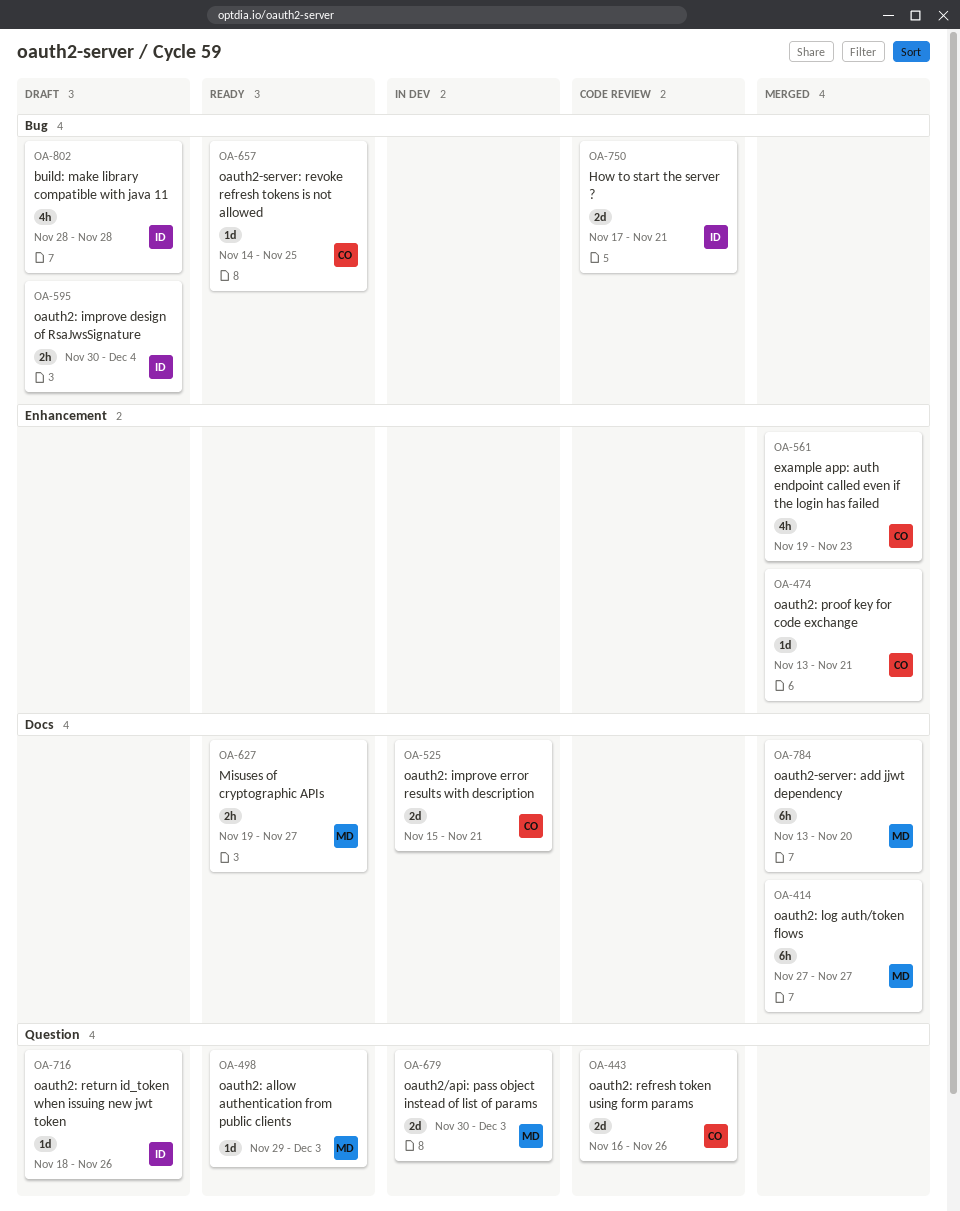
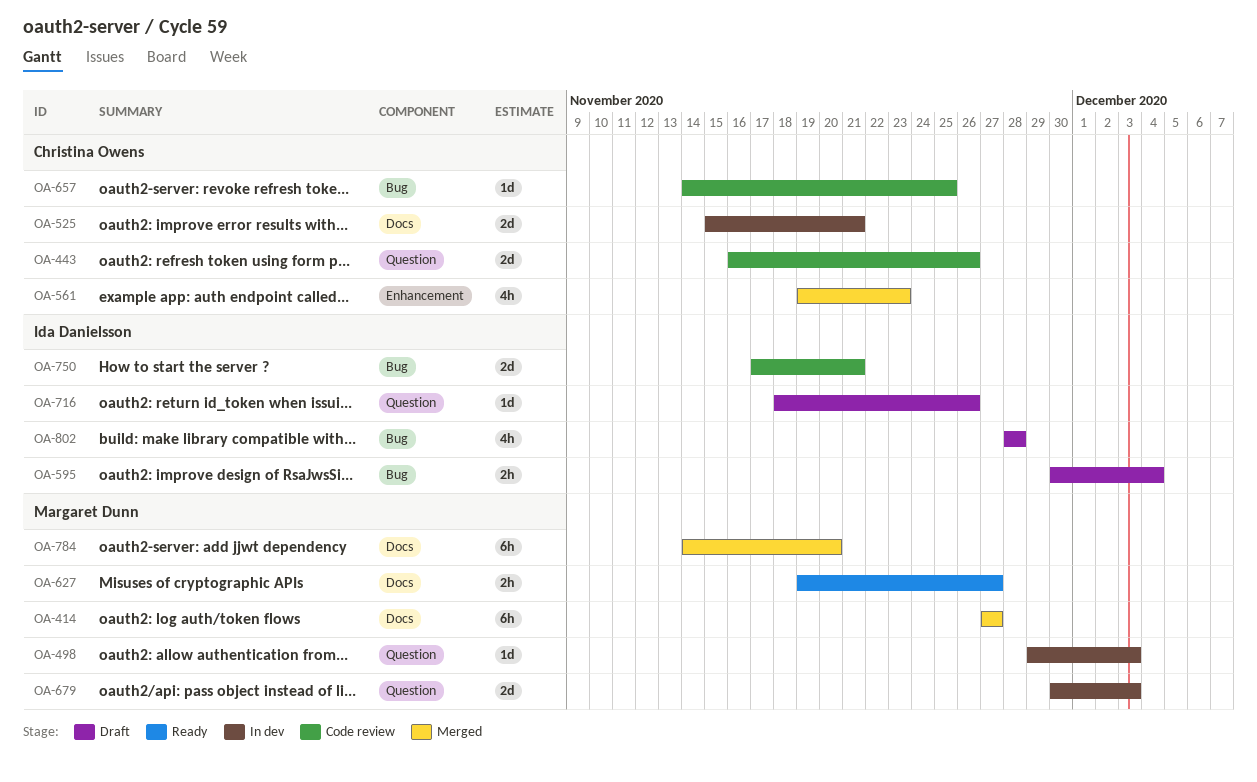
OA-474: present -> none
OA-498, status: Ready -> In dev
OA-657, status: Ready -> Code review
OA-784, start: Nov 13 -> Nov 14

